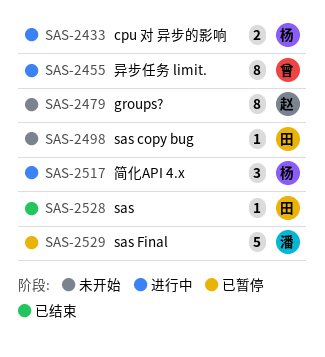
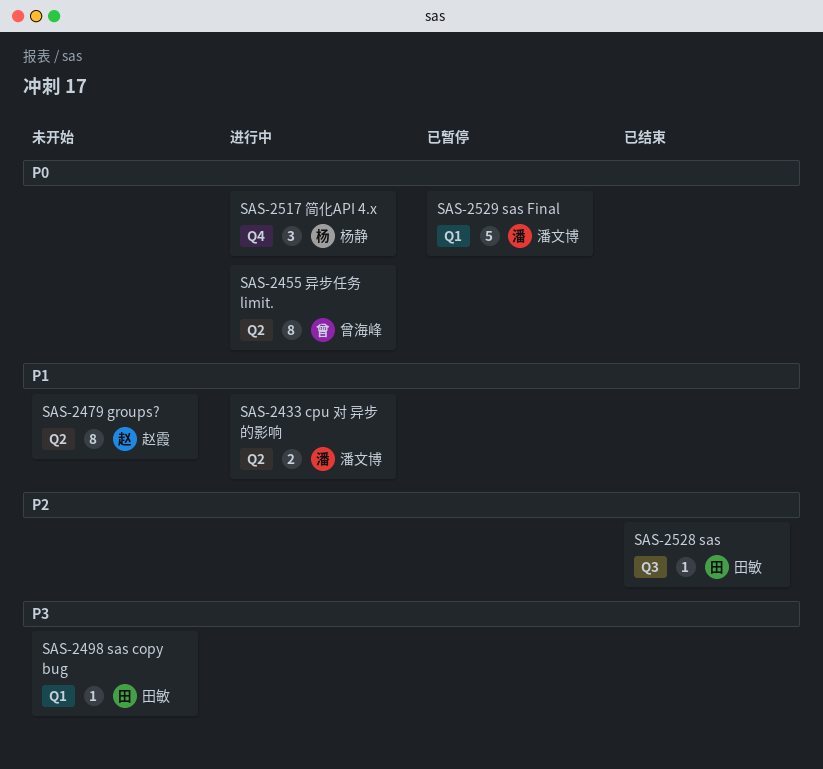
SAS-2433, owner: 杨静 -> 潘文博

